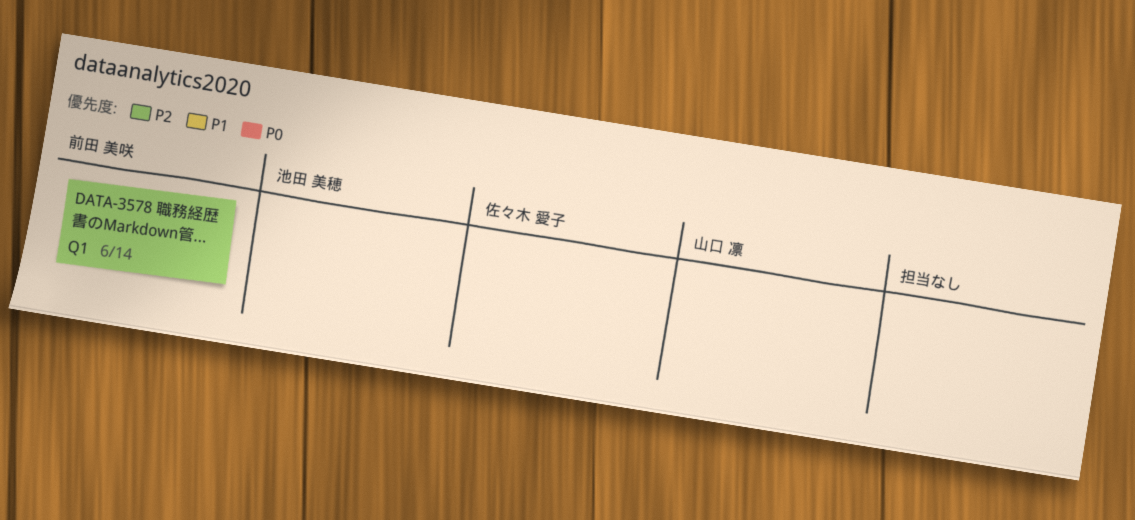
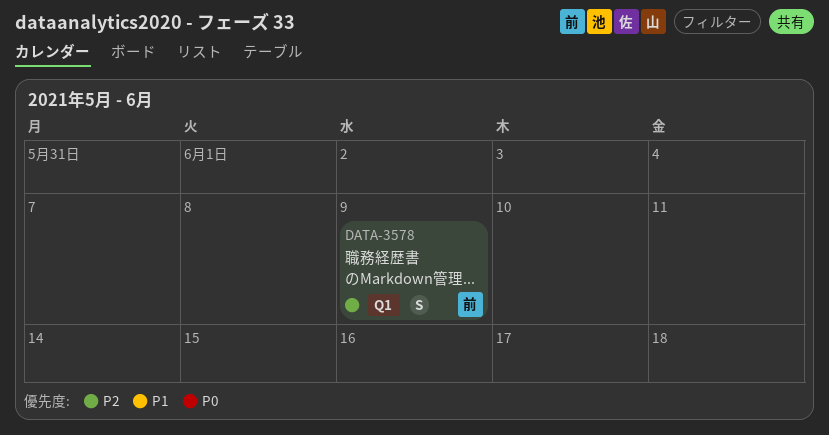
DATA-3578, due: Jun 14 -> Jun 9

